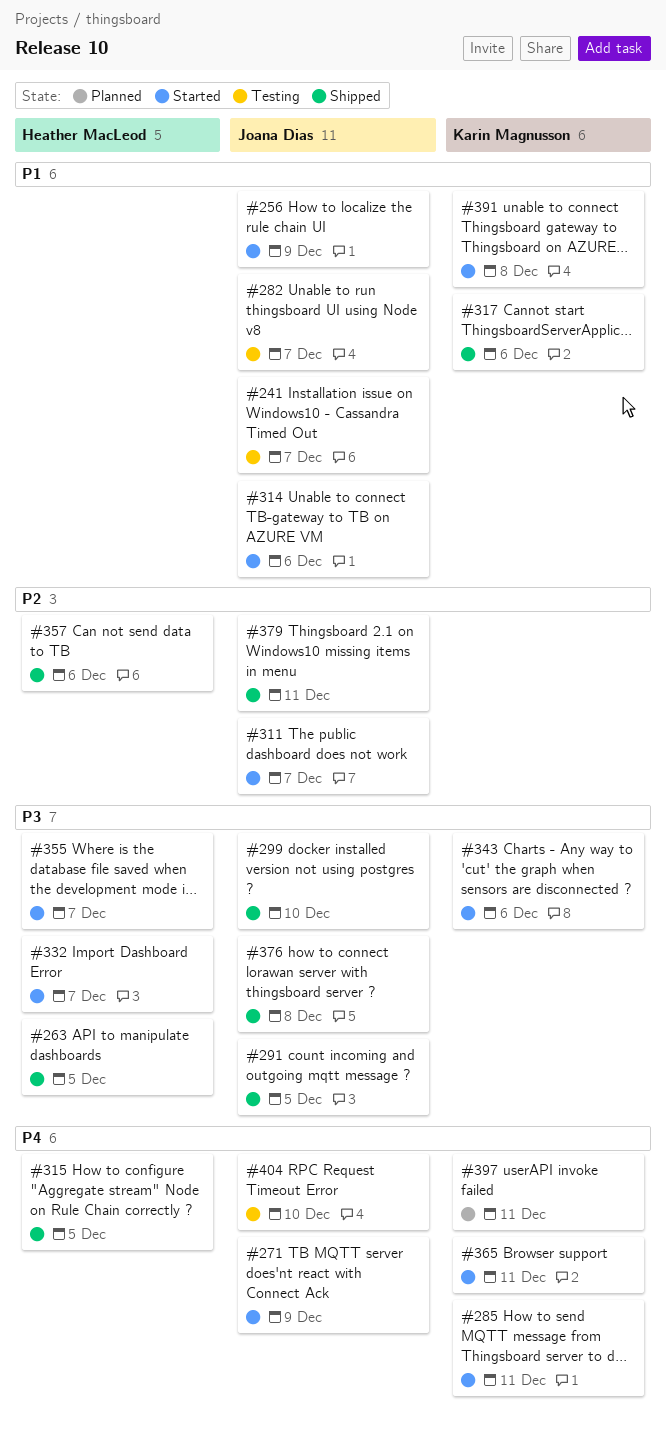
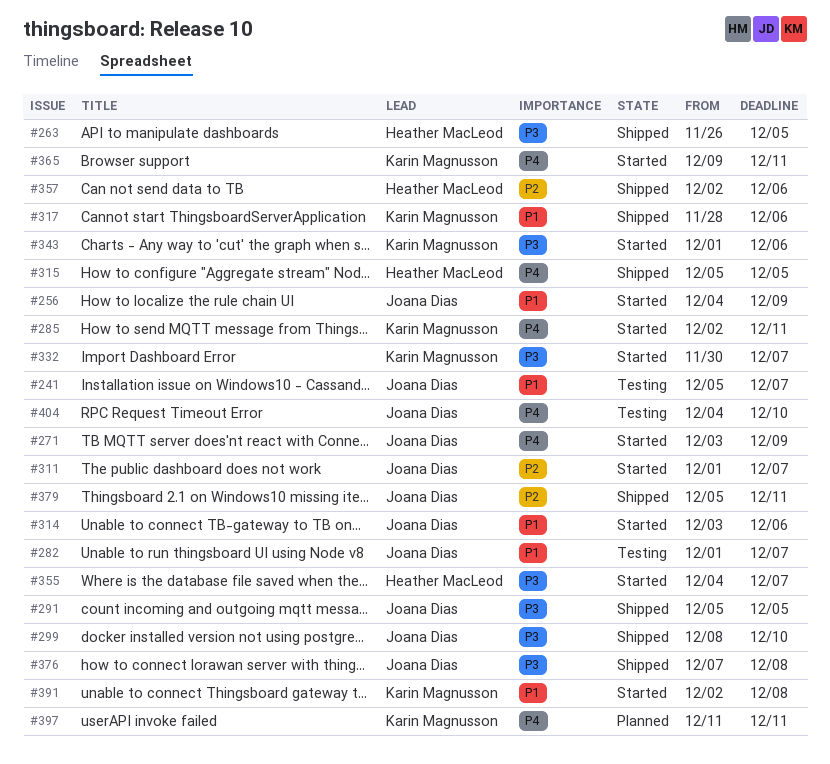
#332, owner: Heather MacLeod -> Karin Magnusson

